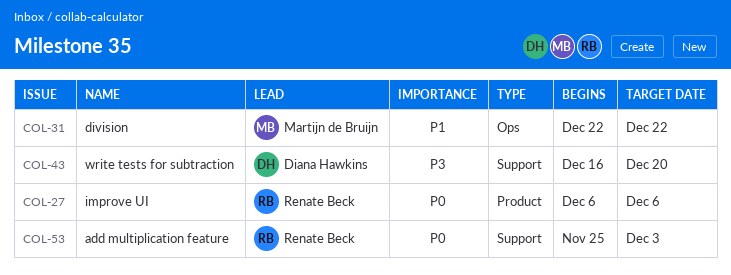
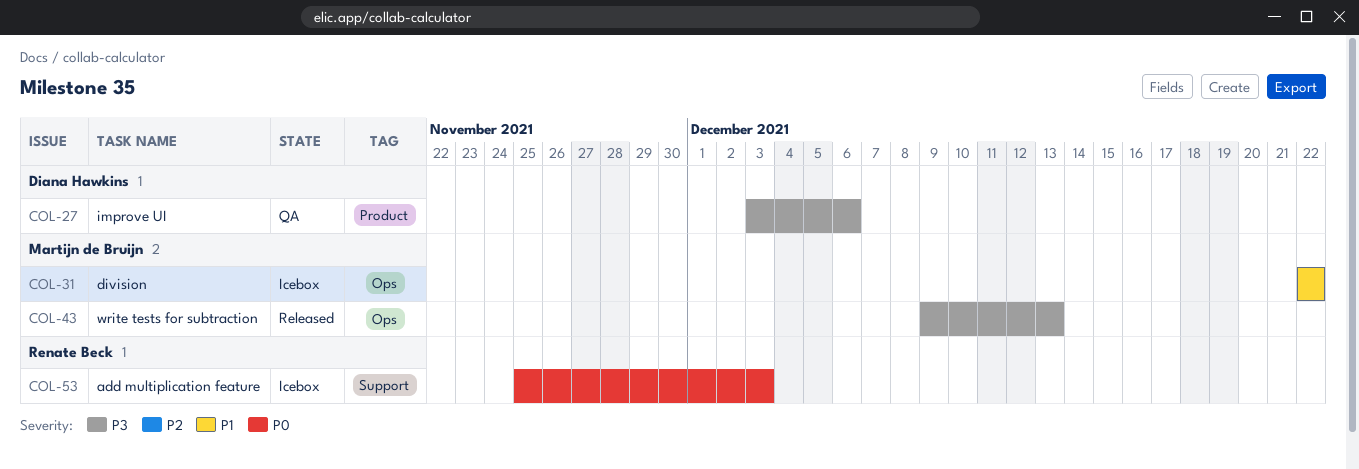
COL-27, owner: Renate Beck -> Diana Hawkins
COL-27, priority: P0 -> P3
COL-27, start: Dec 6 -> Dec 3
COL-43, owner: Diana Hawkins -> Martijn de Bruijn
COL-43, label: Support -> Ops
COL-43, start: Dec 16 -> Dec 9
COL-43, due: Dec 20 -> Dec 13

